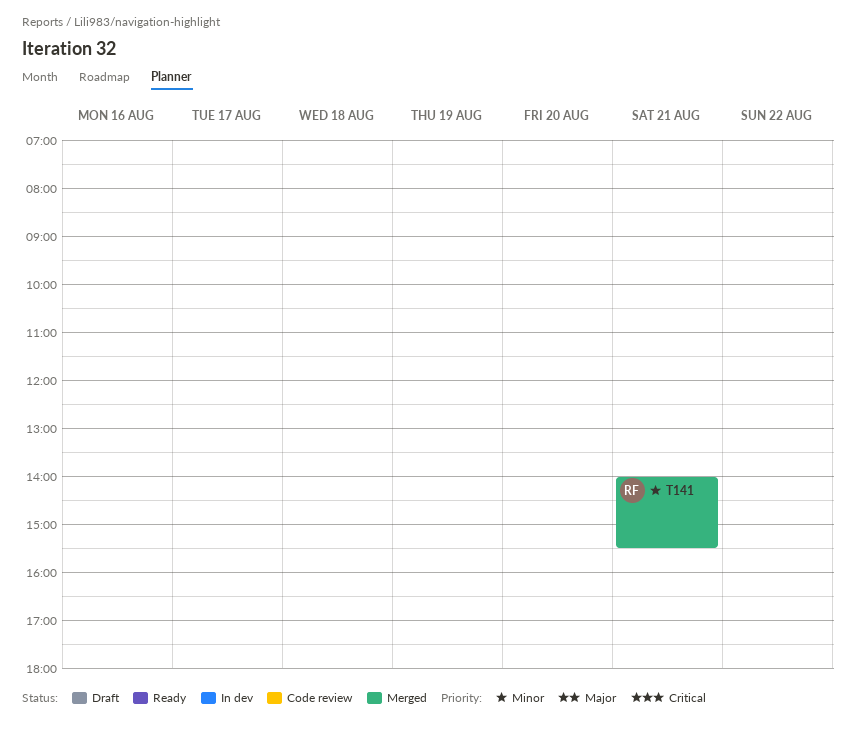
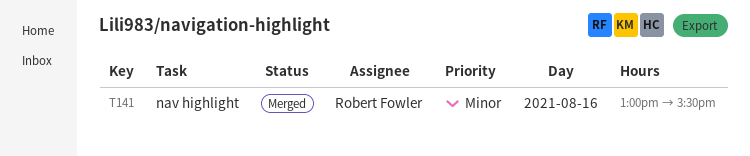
T141, day: Aug 21 -> Aug 16
T141, begins: 14:00 -> 13:00

